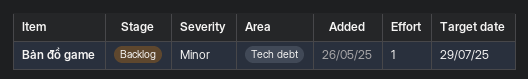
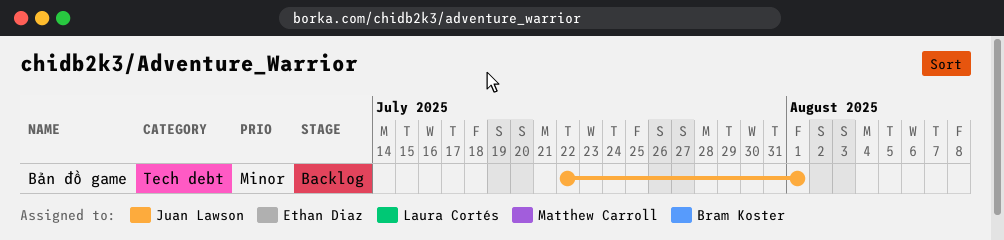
Bản đồ game, due: Jul 29 -> Aug 1

